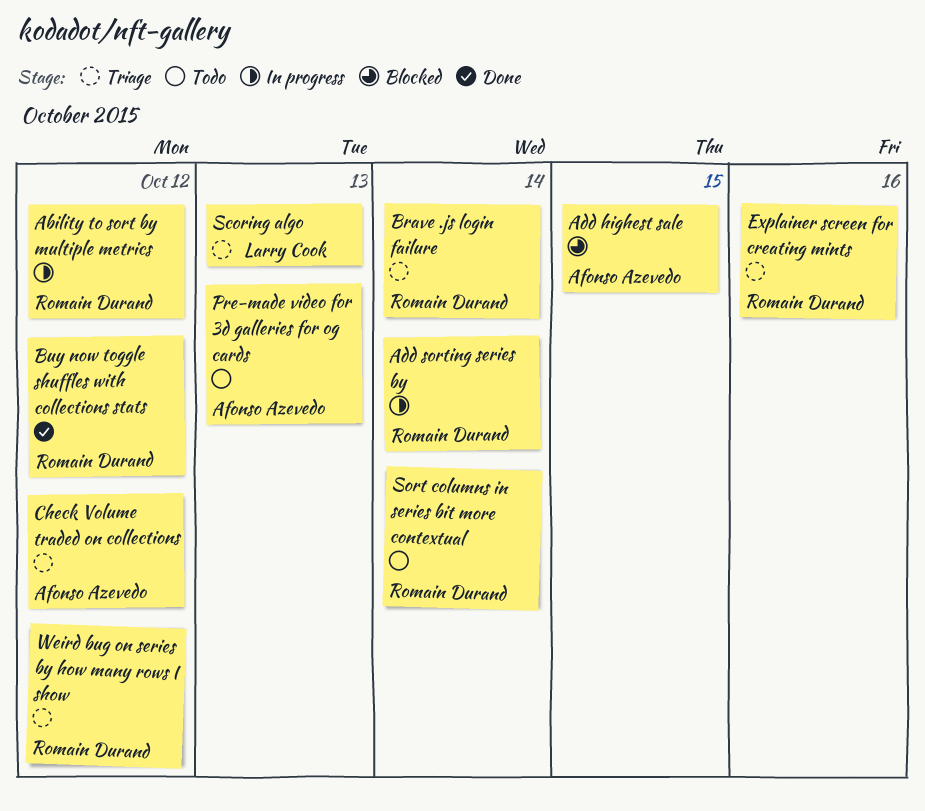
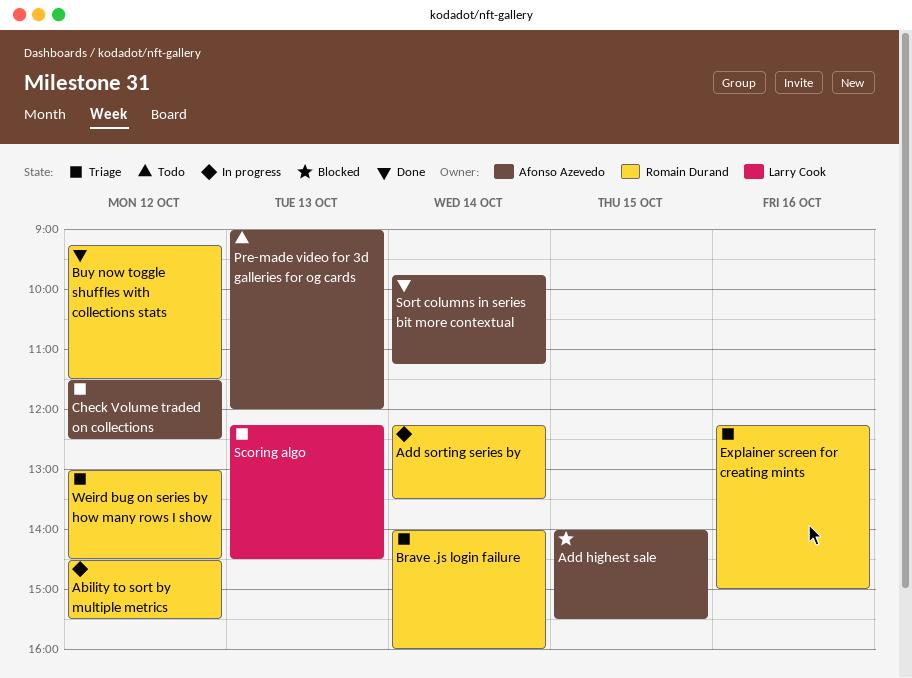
Sort columns in series bit more contextual, status: Todo -> Done
Sort columns in series bit more contextual, owner: Romain Durand -> Afonso Azevedo

